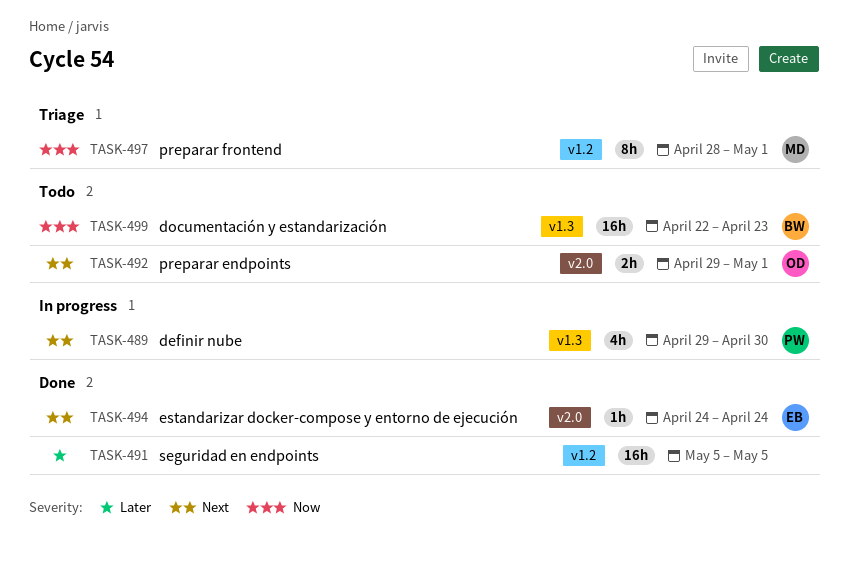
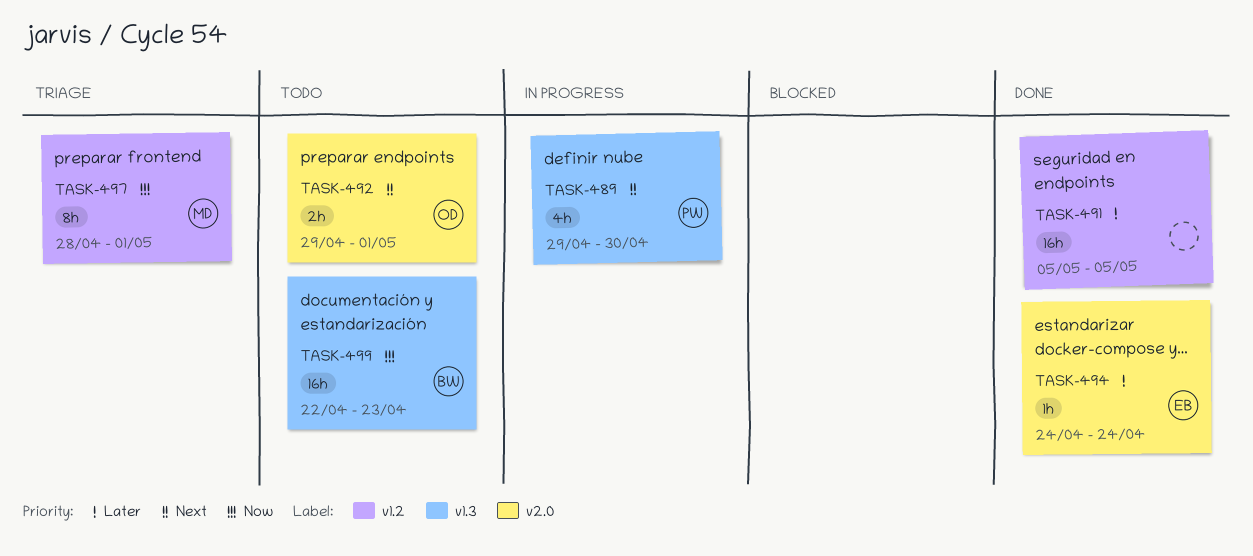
TASK-494, priority: Next -> Later

